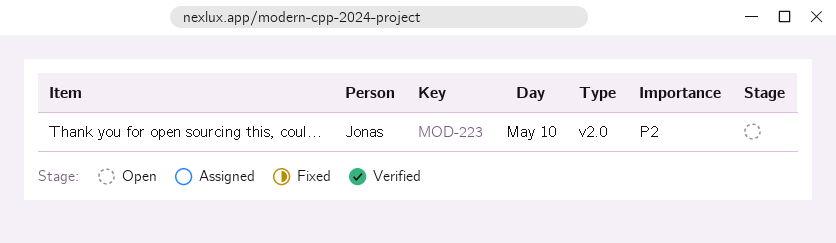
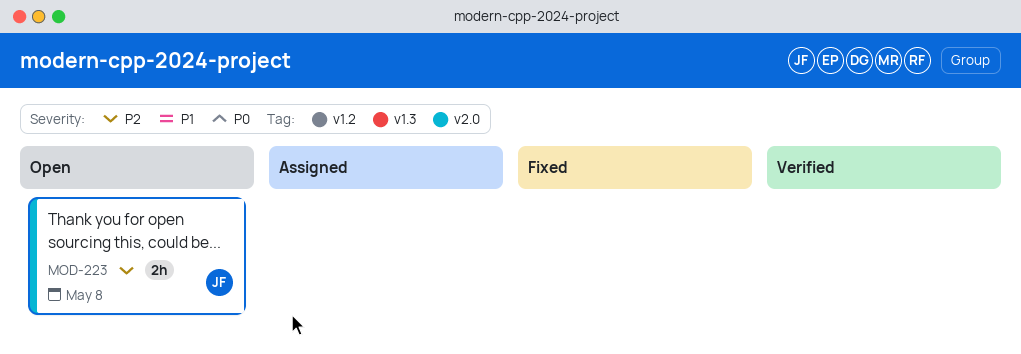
MOD-223, day: May 10 -> May 8

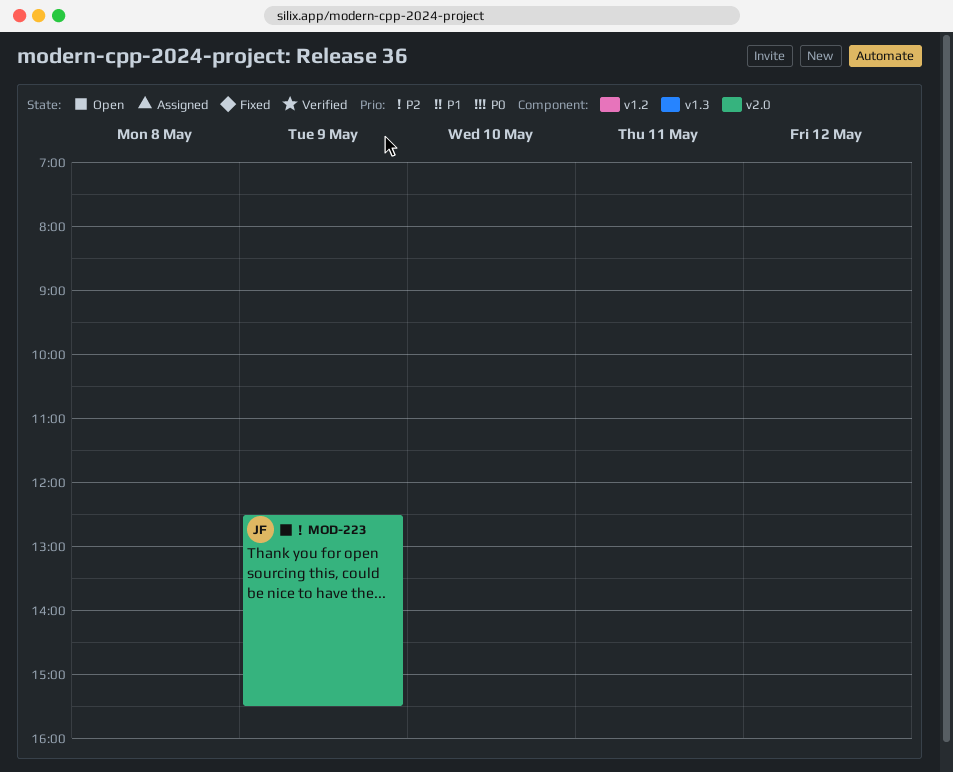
MOD-223, day: May 8 -> May 9

